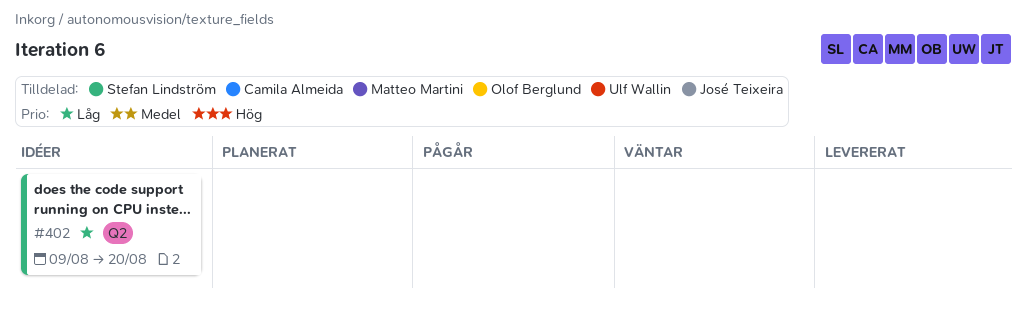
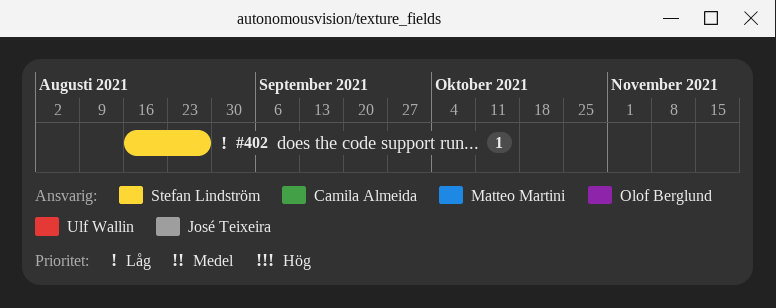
#402, start: Aug 9 -> Aug 16
#402, due: Aug 20 -> Aug 27

